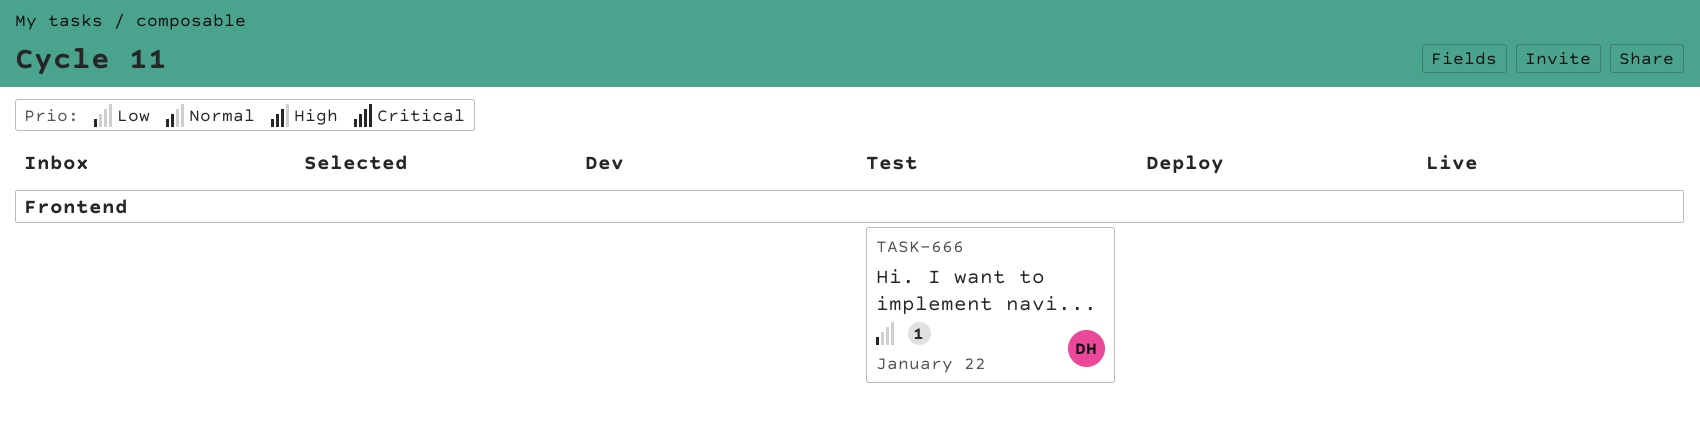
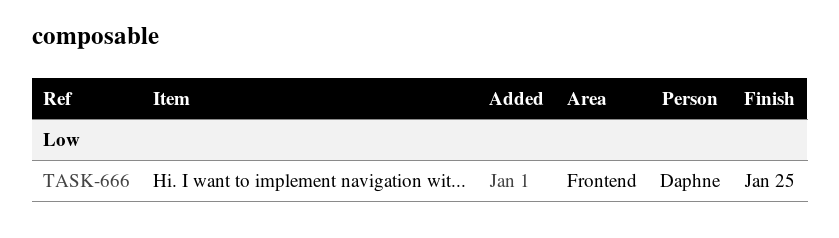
TASK-666, due: Jan 22 -> Jan 25

